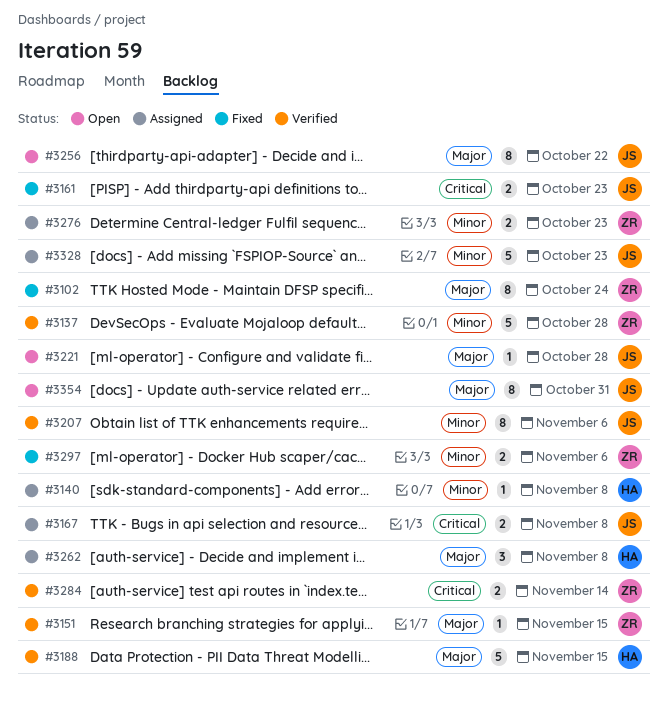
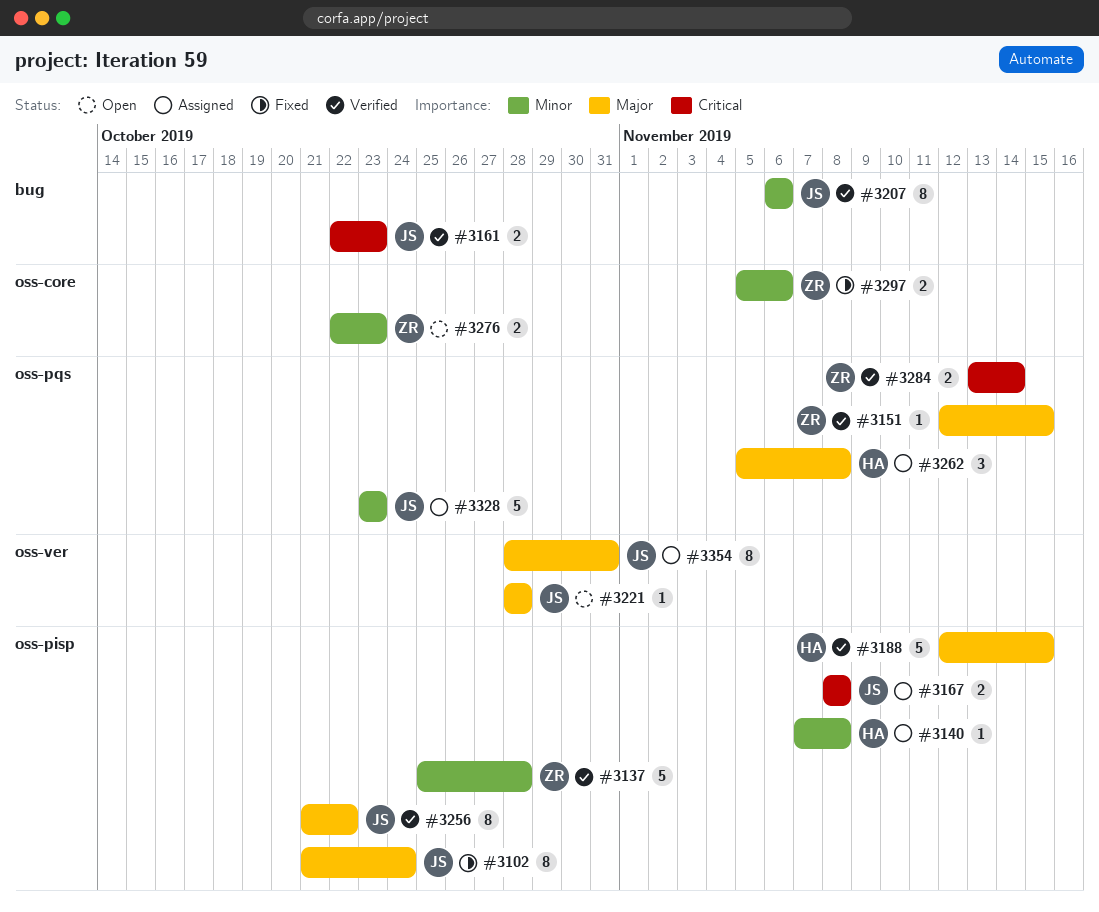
#3102, owner: ZR -> JS
#3161, status: Fixed -> Verified
#3256, status: Open -> Verified
#3276, status: Assigned -> Open
#3354, status: Open -> Assigned

